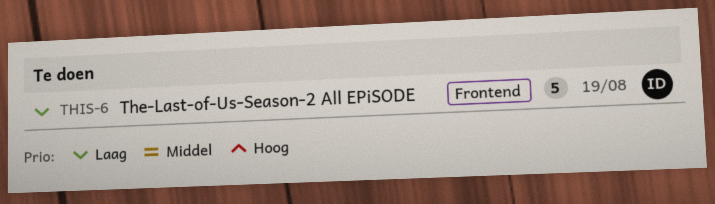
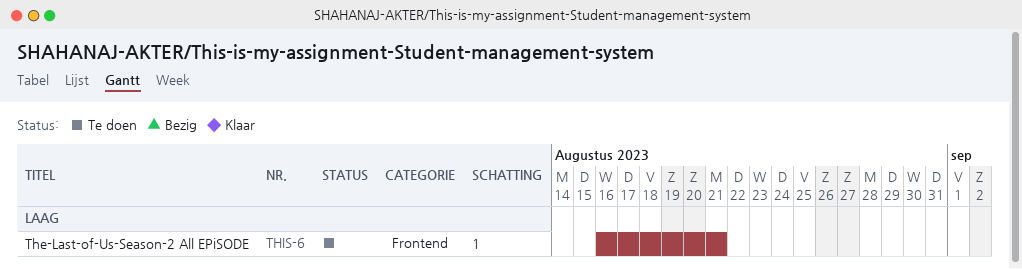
THIS-6, estimate: 5 -> 1
THIS-6, due: Aug 19 -> Aug 21

